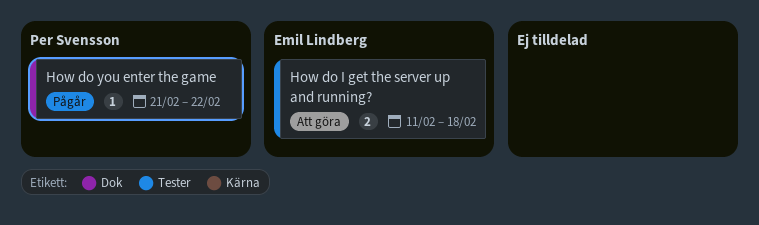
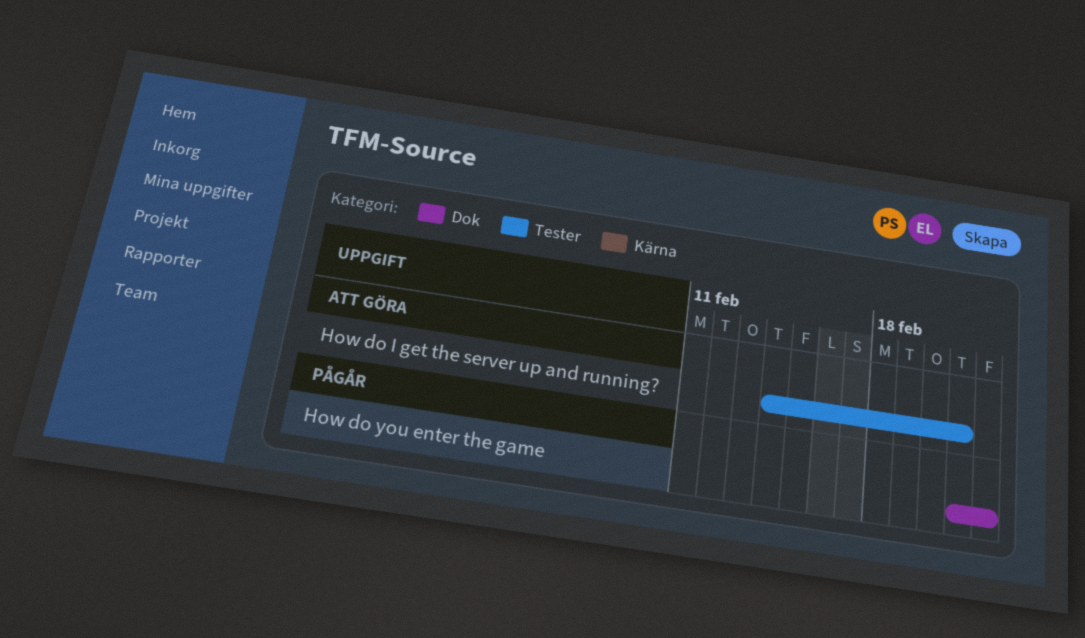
How do I get the server up and running?, start: Feb 11 -> Feb 14
How do I get the server up and running?, due: Feb 18 -> Feb 21

